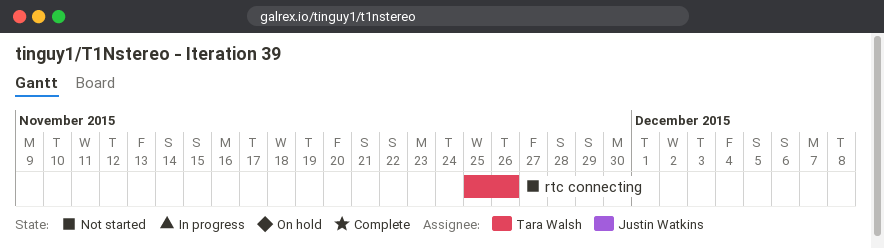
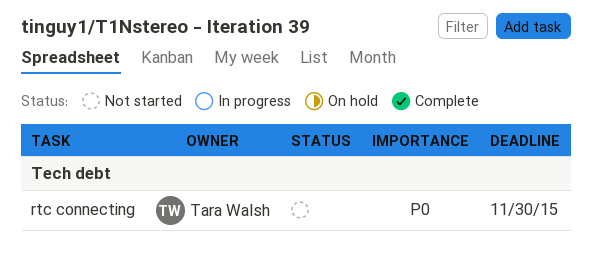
rtc connecting, due: Nov 26 -> Nov 30

